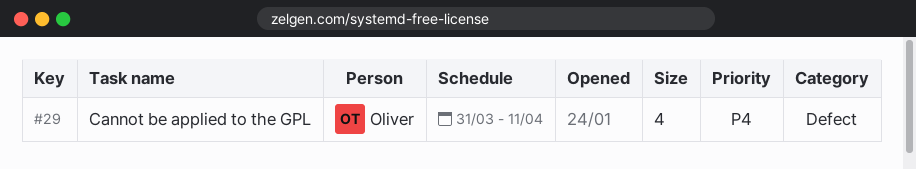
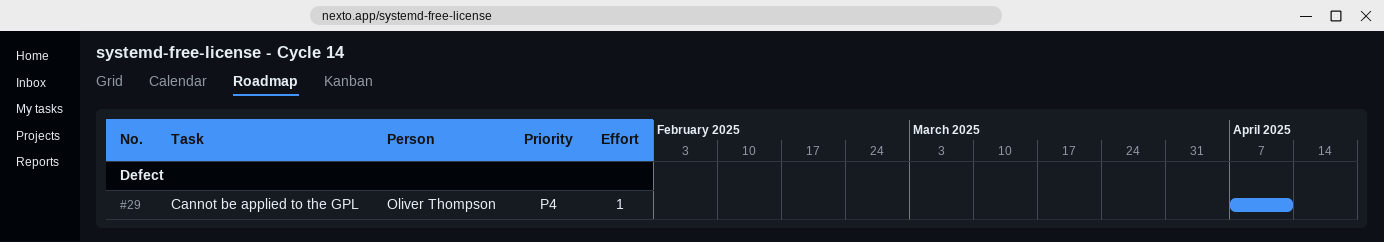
#29, estimate: 4 -> 1
#29, start: Mar 31 -> Apr 7

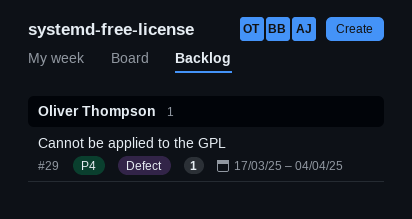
#29, start: Apr 7 -> Mar 17
#29, due: Apr 11 -> Apr 4

